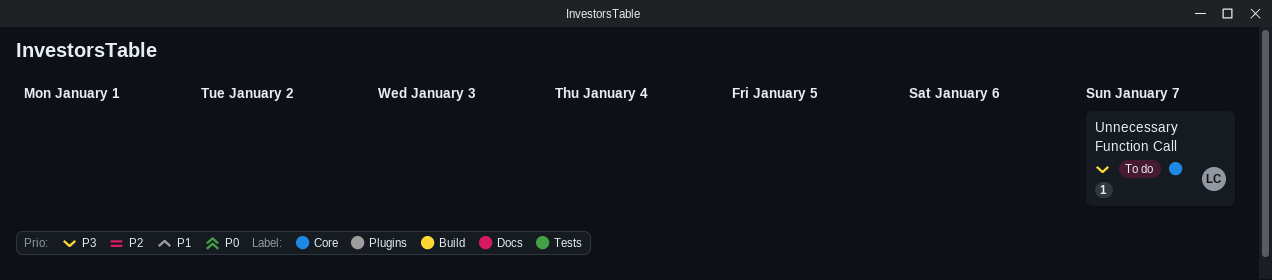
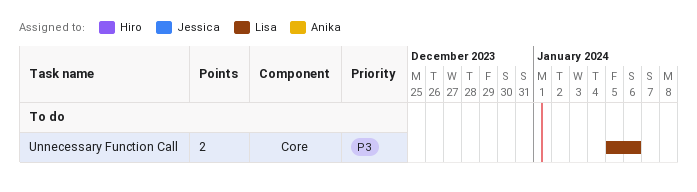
Unnecessary Function Call, estimate: 1 -> 2
Unnecessary Function Call, due: Jan 7 -> Jan 6

